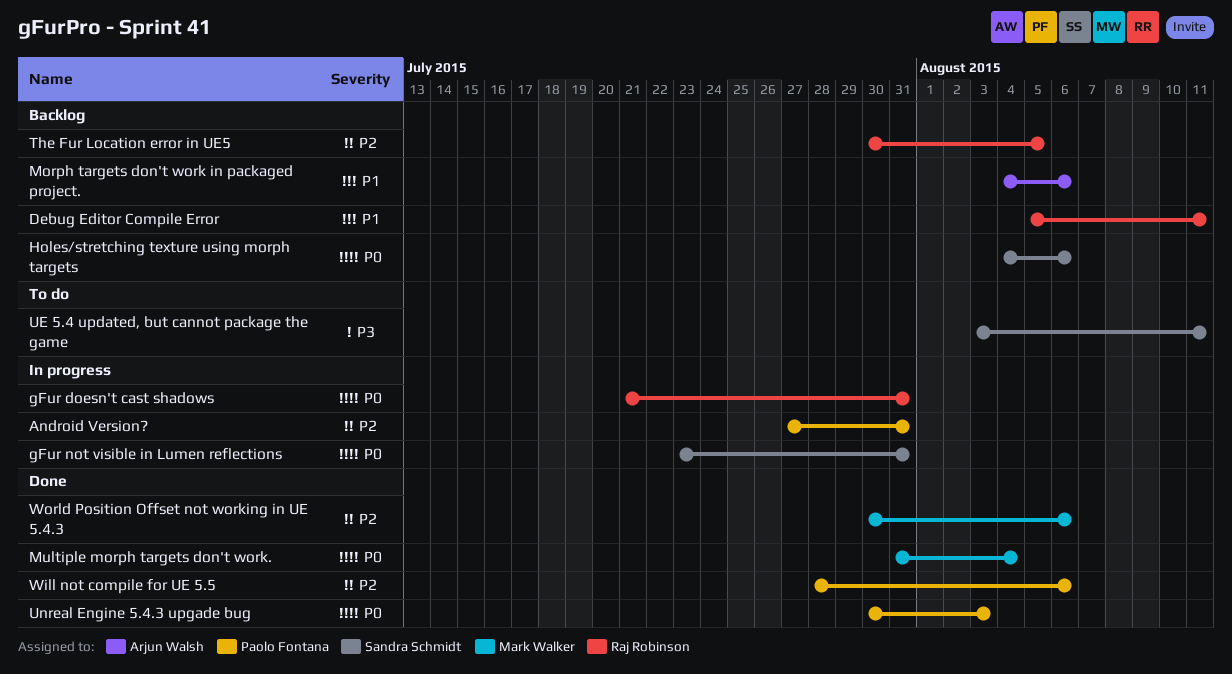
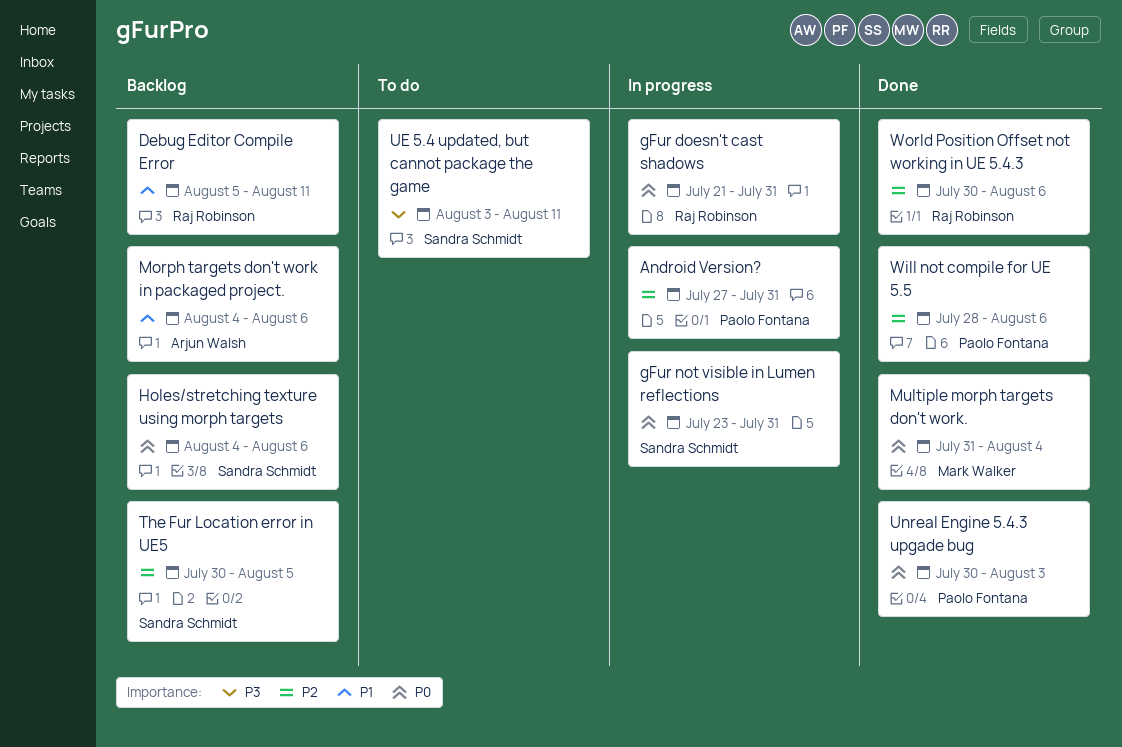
The Fur Location error in UE5, owner: Raj Robinson -> Sandra Schmidt
World Position Offset not working in UE 5.4.3, owner: Mark Walker -> Raj Robinson

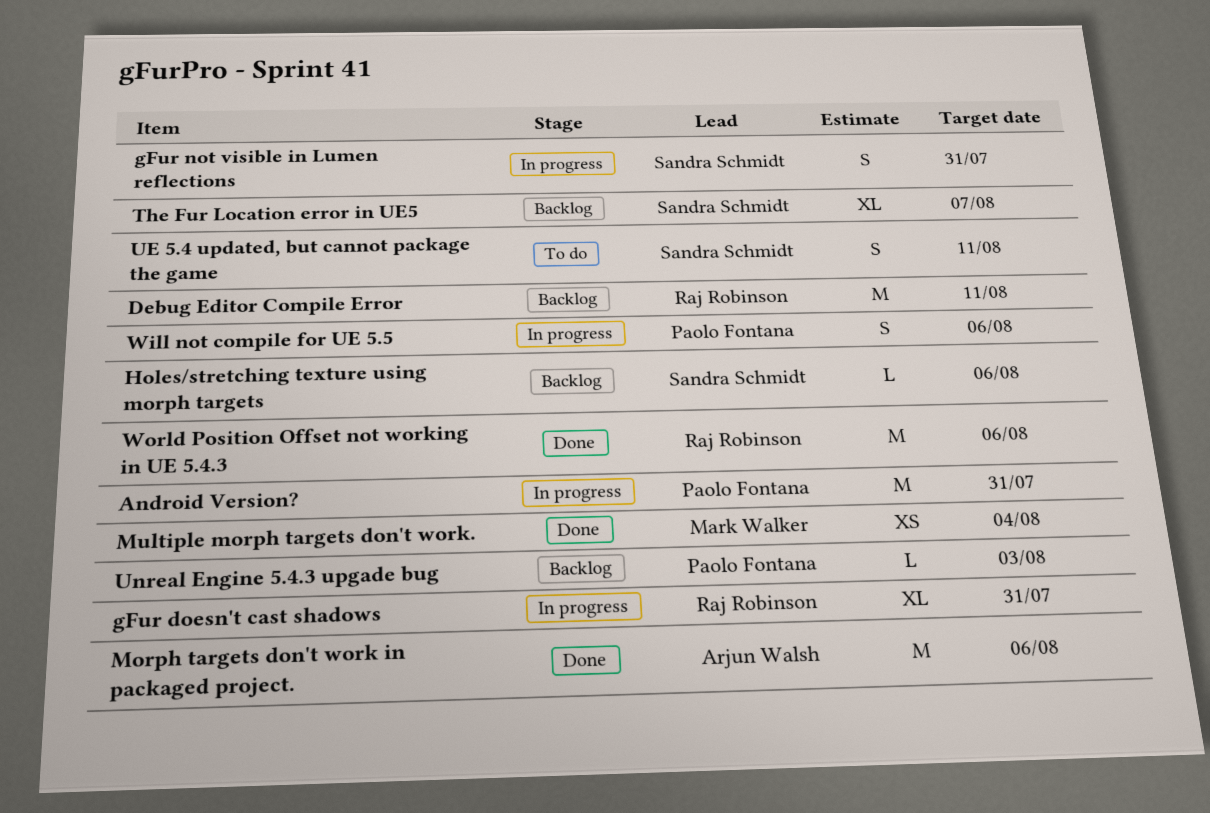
Morph targets don't work in packaged project., status: Backlog -> Done
The Fur Location error in UE5, due: Aug 5 -> Aug 7
Unreal Engine 5.4.3 upgade bug, status: Done -> Backlog
Will not compile for UE 5.5, status: Done -> In progress

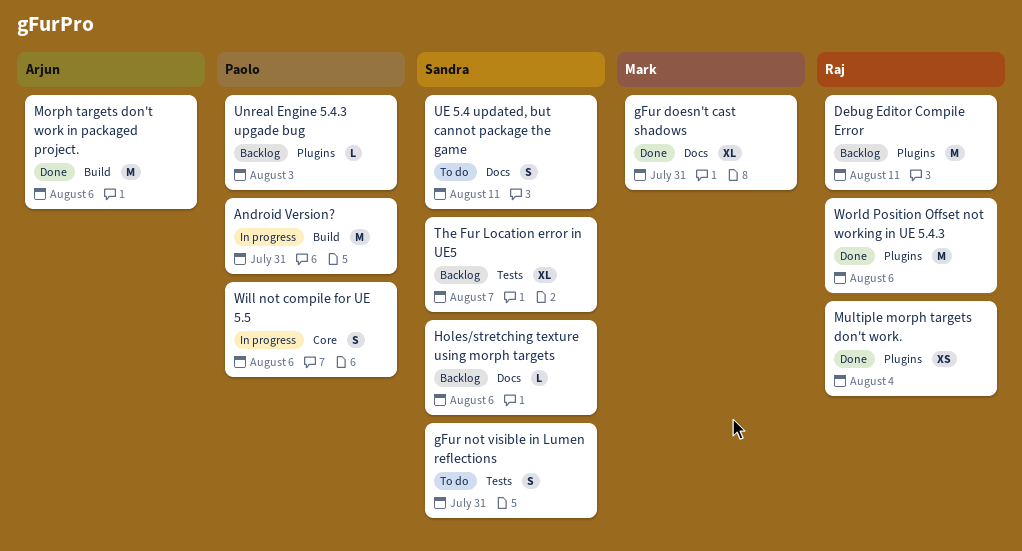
gFur doesn't cast shadows, status: In progress -> Done
gFur doesn't cast shadows, owner: Raj Robinson -> Mark Walker
gFur not visible in Lumen reflections, status: In progress -> To do
Multiple morph targets don't work., owner: Mark Walker -> Raj Robinson

